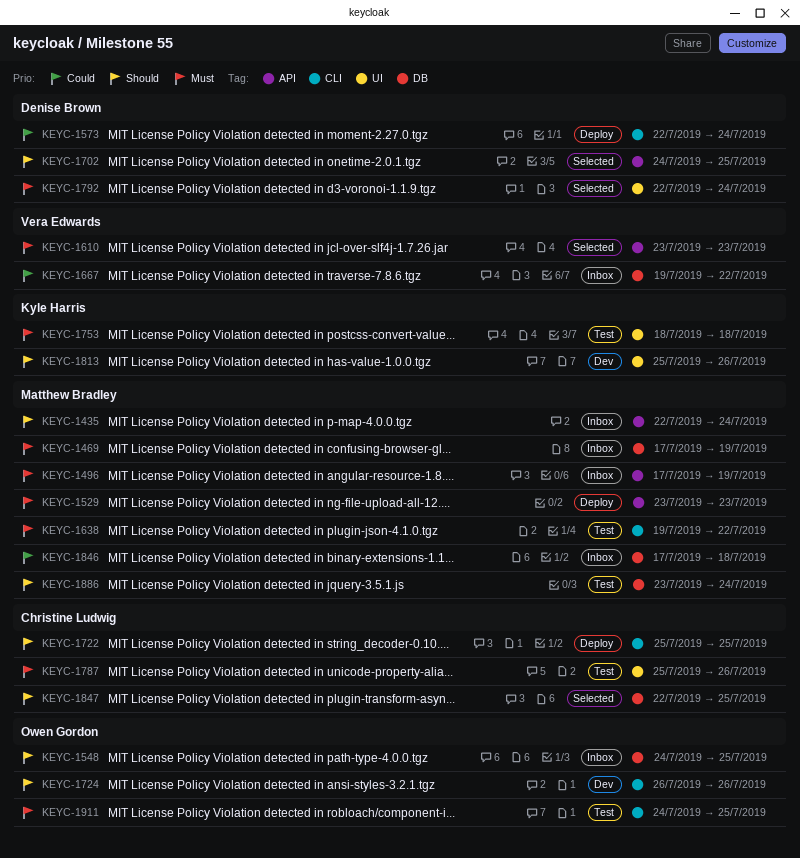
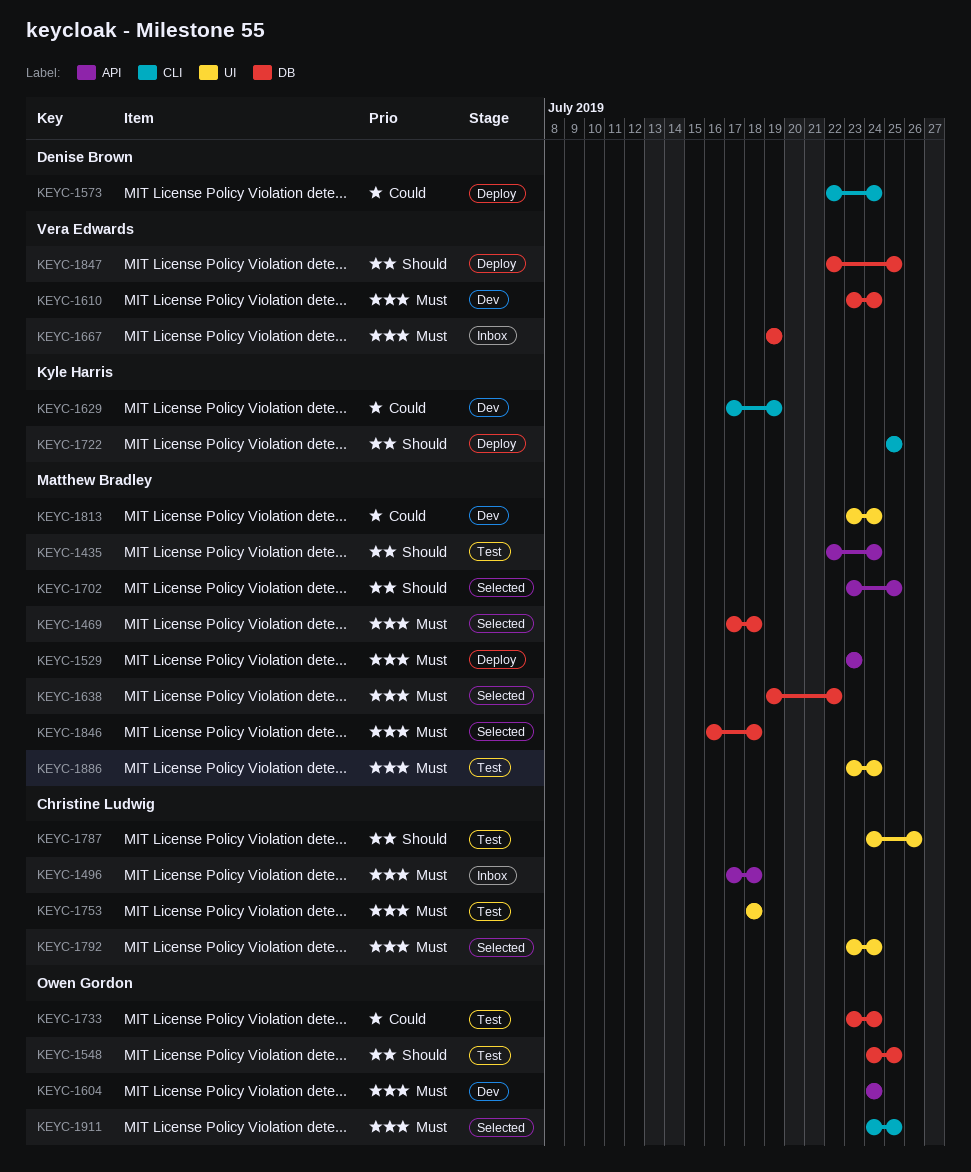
KEYC-1435, status: Inbox -> Test
KEYC-1469, status: Inbox -> Selected
KEYC-1469, due: Jul 19 -> Jul 18
KEYC-1496, owner: Matthew Bradley -> Christine Ludwig
KEYC-1496, due: Jul 19 -> Jul 18
KEYC-1548, status: Inbox -> Test
KEYC-1604: none -> present
KEYC-1610, status: Selected -> Dev
KEYC-1610, label: API -> DB
KEYC-1610, due: Jul 23 -> Jul 24
KEYC-1629: none -> present
KEYC-1638, status: Test -> Selected
KEYC-1638, label: CLI -> DB
KEYC-1667, priority: Could -> Must
KEYC-1667, due: Jul 22 -> Jul 19
KEYC-1702, owner: Denise Brown -> Matthew Bradley
KEYC-1702, start: Jul 24 -> Jul 23
KEYC-1722, owner: Christine Ludwig -> Kyle Harris
KEYC-1724: present -> none
KEYC-1733: none -> present
KEYC-1753, owner: Kyle Harris -> Christine Ludwig
KEYC-1787, priority: Must -> Should
KEYC-1787, start: Jul 25 -> Jul 24
KEYC-1792, owner: Denise Brown -> Christine Ludwig
KEYC-1792, start: Jul 22 -> Jul 23
KEYC-1813, owner: Kyle Harris -> Matthew Bradley
KEYC-1813, priority: Should -> Could
KEYC-1813, start: Jul 25 -> Jul 23
KEYC-1813, due: Jul 26 -> Jul 24
KEYC-1846, status: Inbox -> Selected
KEYC-1846, priority: Could -> Must
KEYC-1846, start: Jul 17 -> Jul 16
KEYC-1847, status: Selected -> Deploy
KEYC-1847, owner: Christine Ludwig -> Vera Edwards
KEYC-1886, priority: Should -> Must
KEYC-1886, label: DB -> UI
KEYC-1911, status: Test -> Selected

